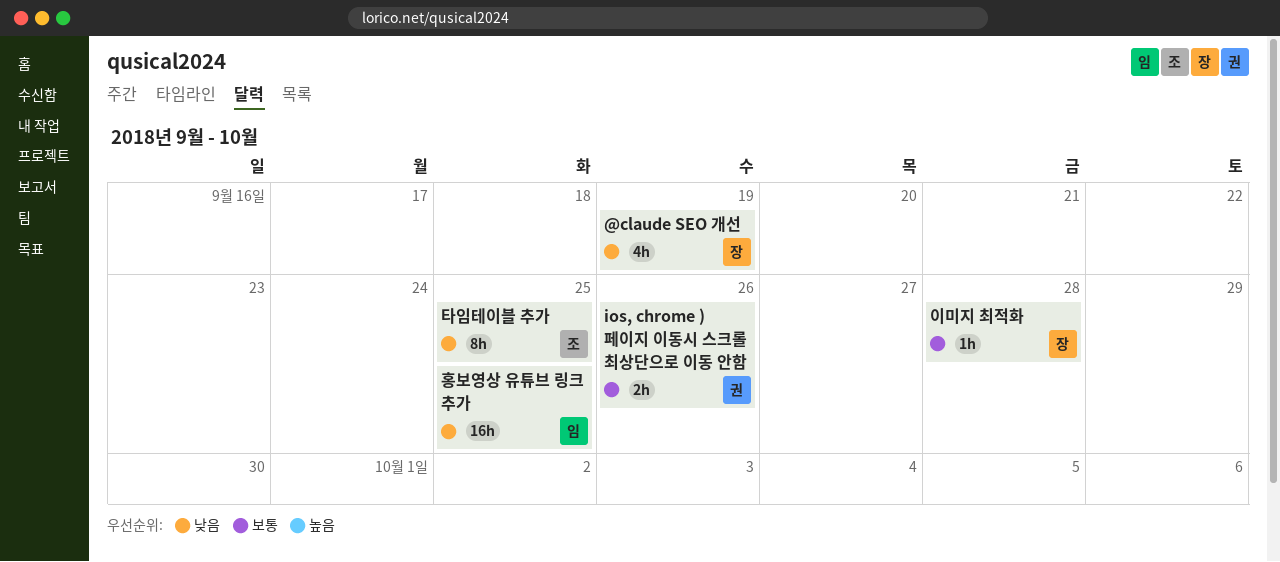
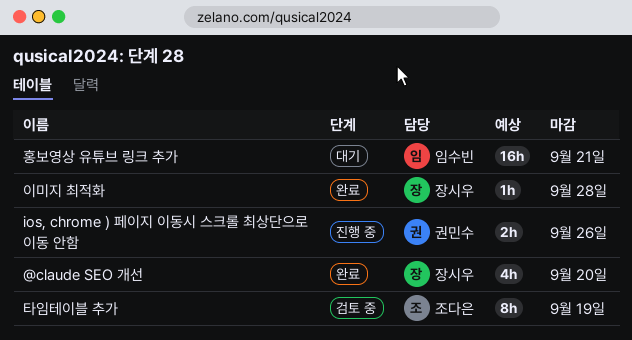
@claude SEO 개선, due: Sep 19 -> Sep 20
타임테이블 추가, due: Sep 25 -> Sep 19
홍보영상 유튜브 링크 추가, due: Sep 25 -> Sep 21

